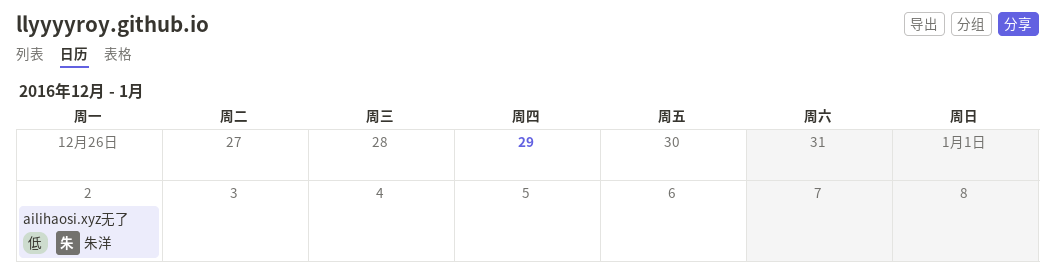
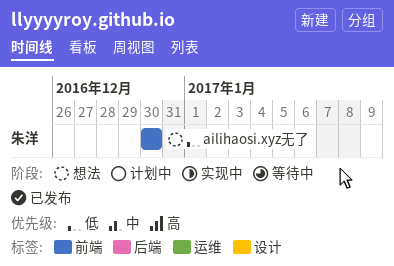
ailihaosi.xyz无了, due: Jan 2 -> Dec 30

